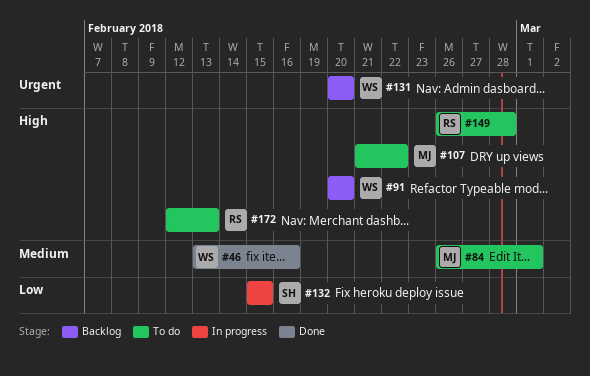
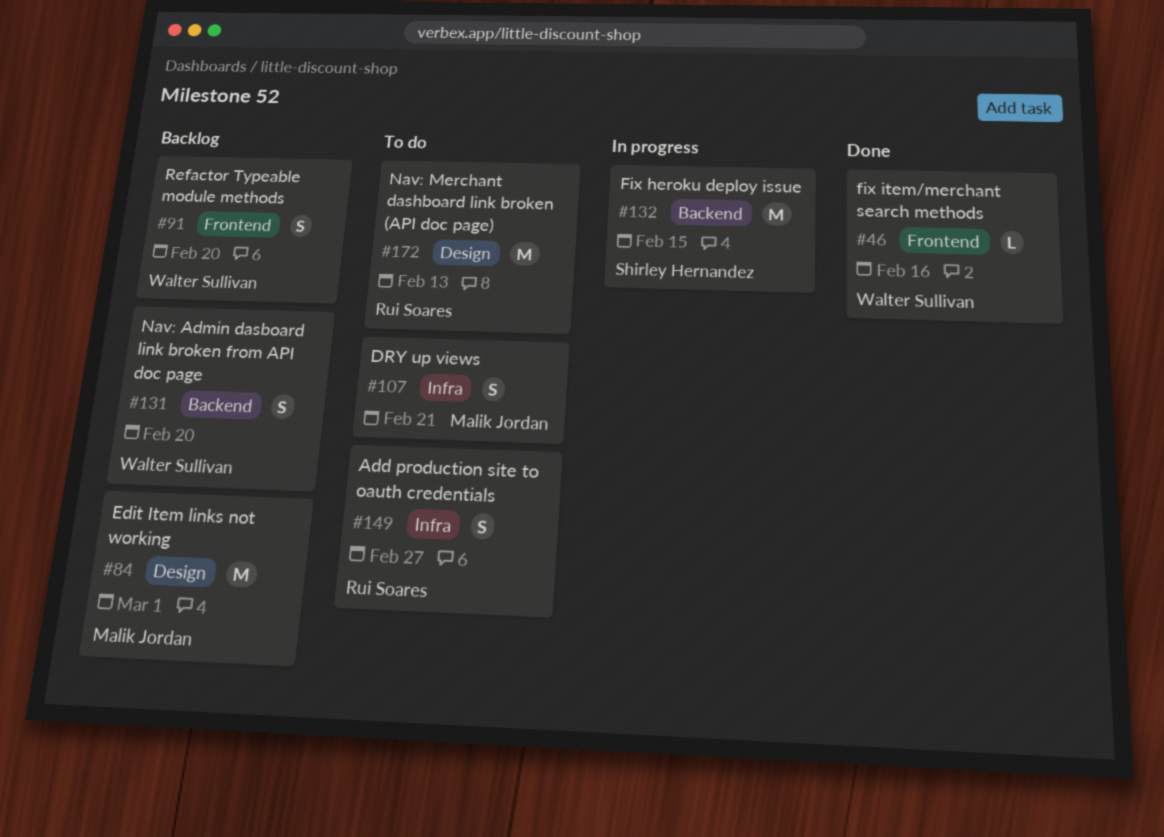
#84, status: To do -> Backlog
#107, due: Feb 22 -> Feb 21
#149, due: Feb 28 -> Feb 27

